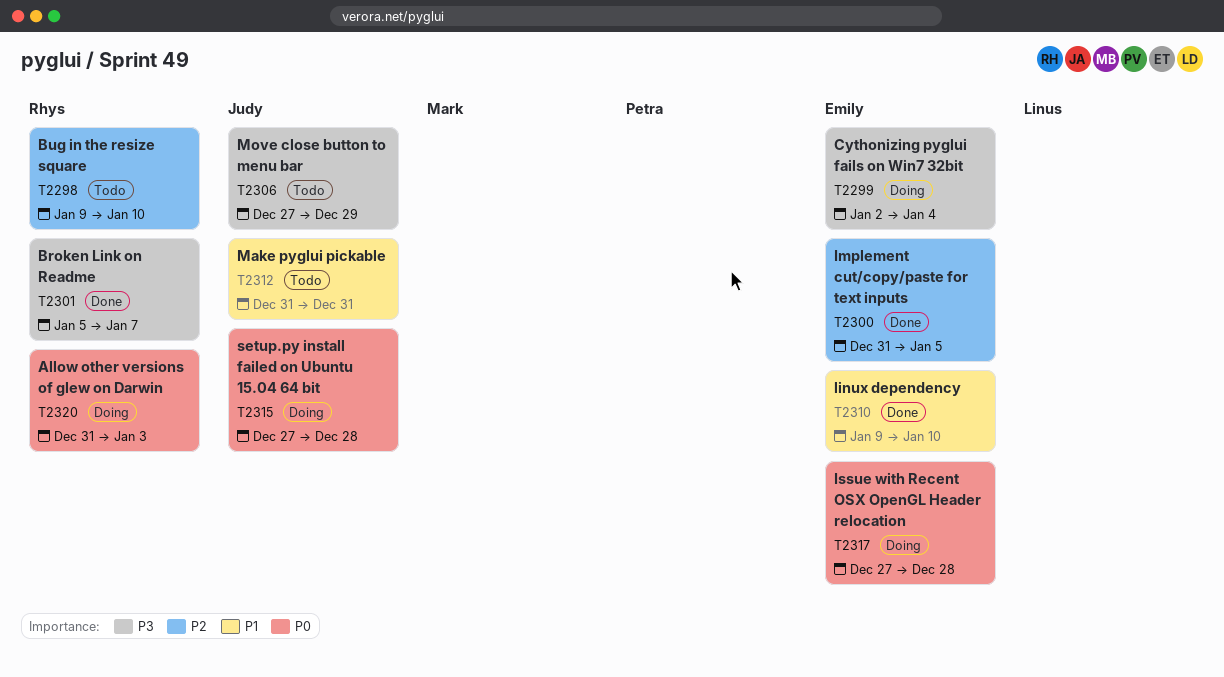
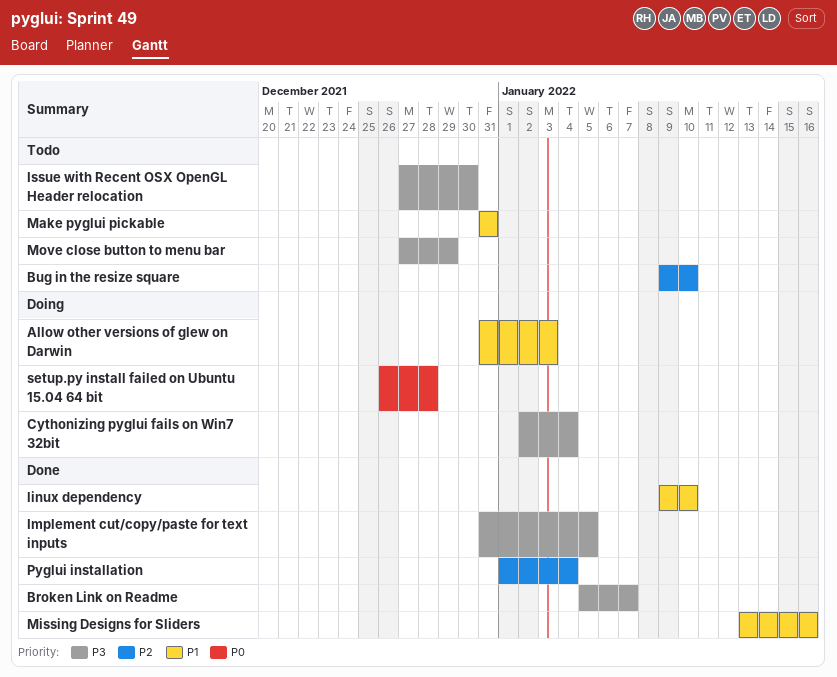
Allow other versions of glew on Darwin, priority: P0 -> P1
Implement cut/copy/paste for text inputs, priority: P2 -> P3
Issue with Recent OSX OpenGL Header relocation, status: Doing -> Todo
Issue with Recent OSX OpenGL Header relocation, priority: P0 -> P3
Issue with Recent OSX OpenGL Header relocation, due: Dec 28 -> Dec 30
Missing Designs for Sliders: none -> present
Pyglui installation: none -> present
setup.py install failed on Ubuntu 15.04 64 bit, start: Dec 27 -> Dec 26

